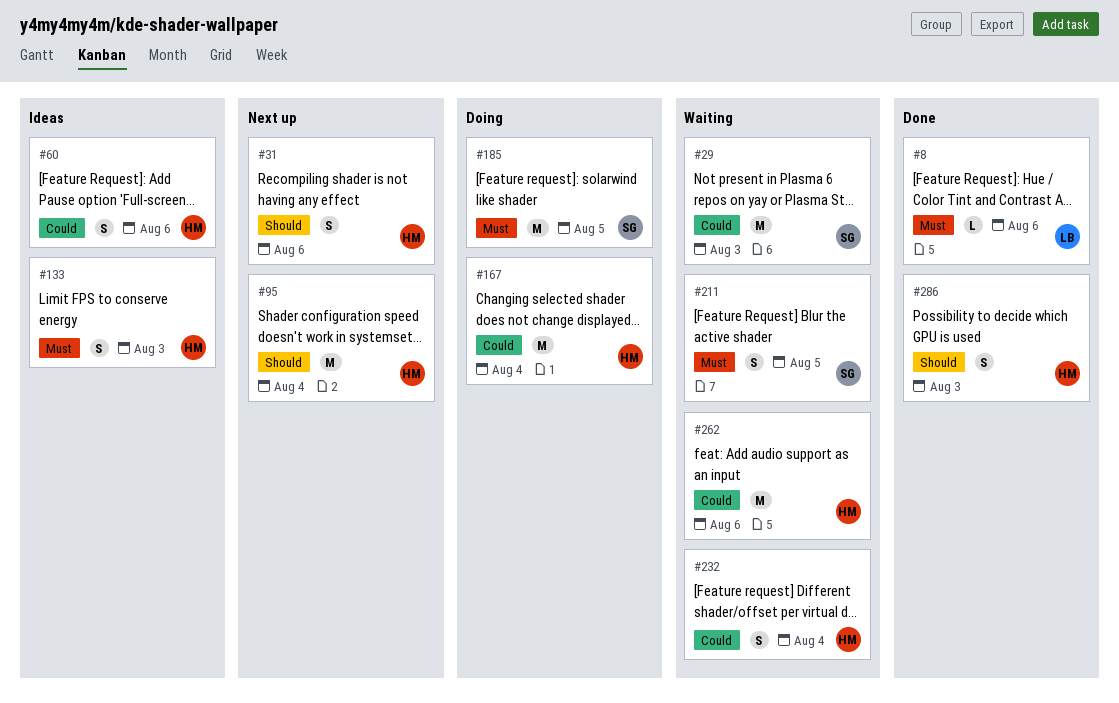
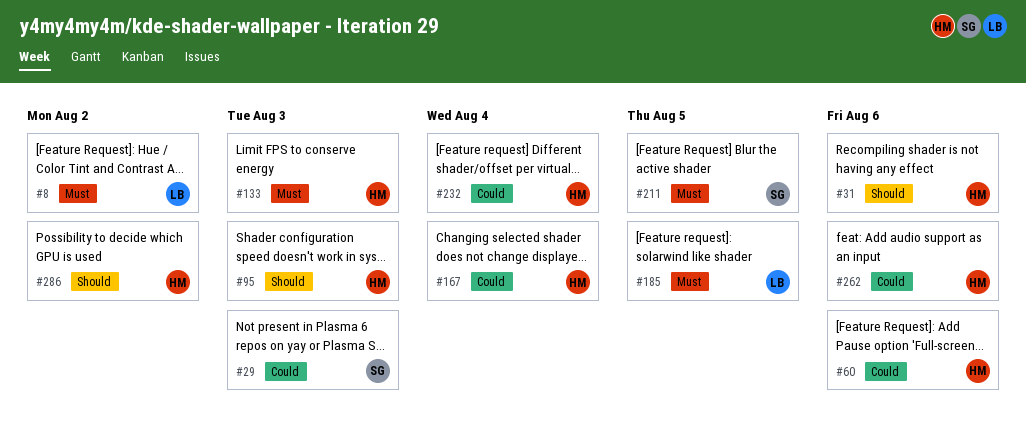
#8, due: Aug 6 -> Aug 2
#95, due: Aug 4 -> Aug 3
#185, owner: SG -> LB
#286, due: Aug 3 -> Aug 2

